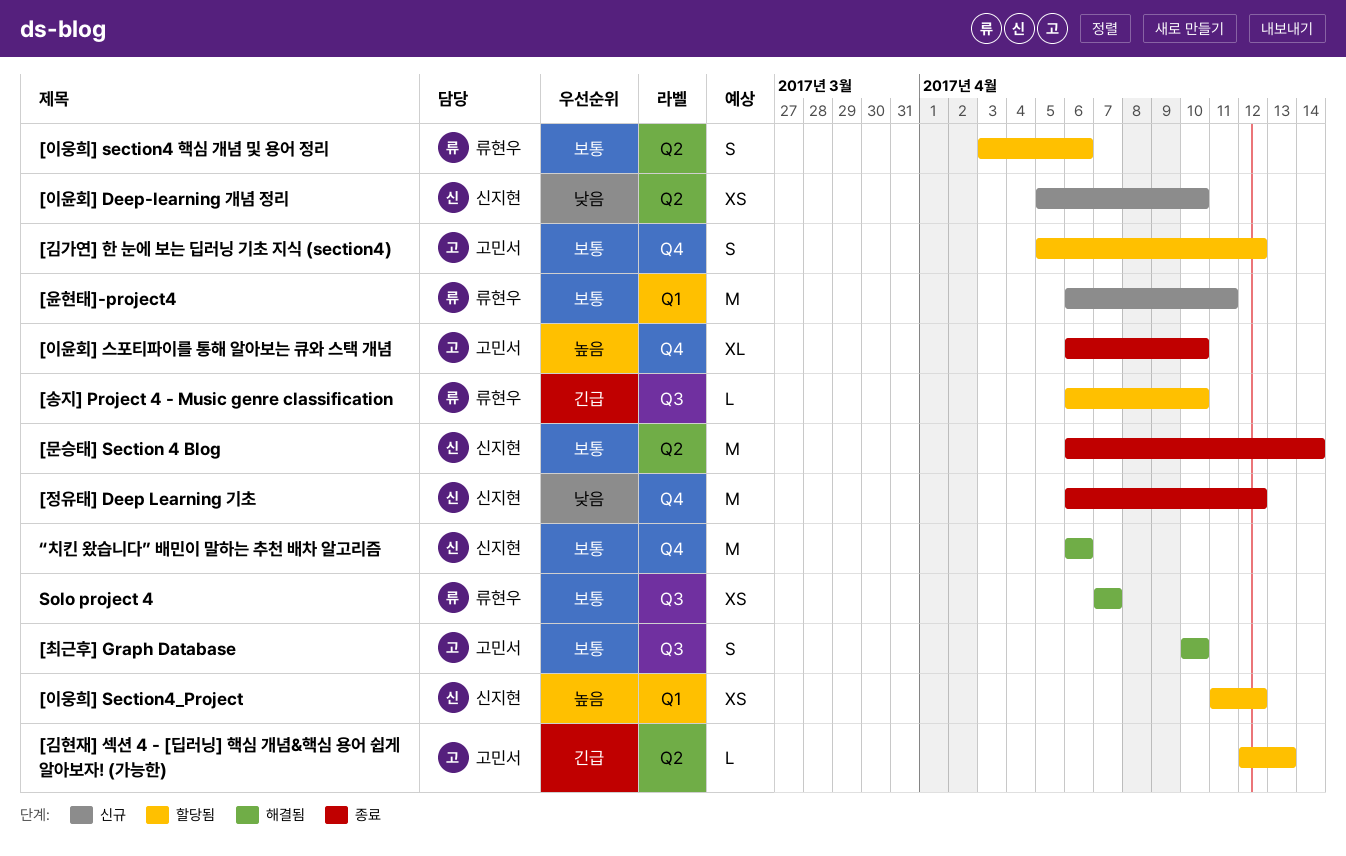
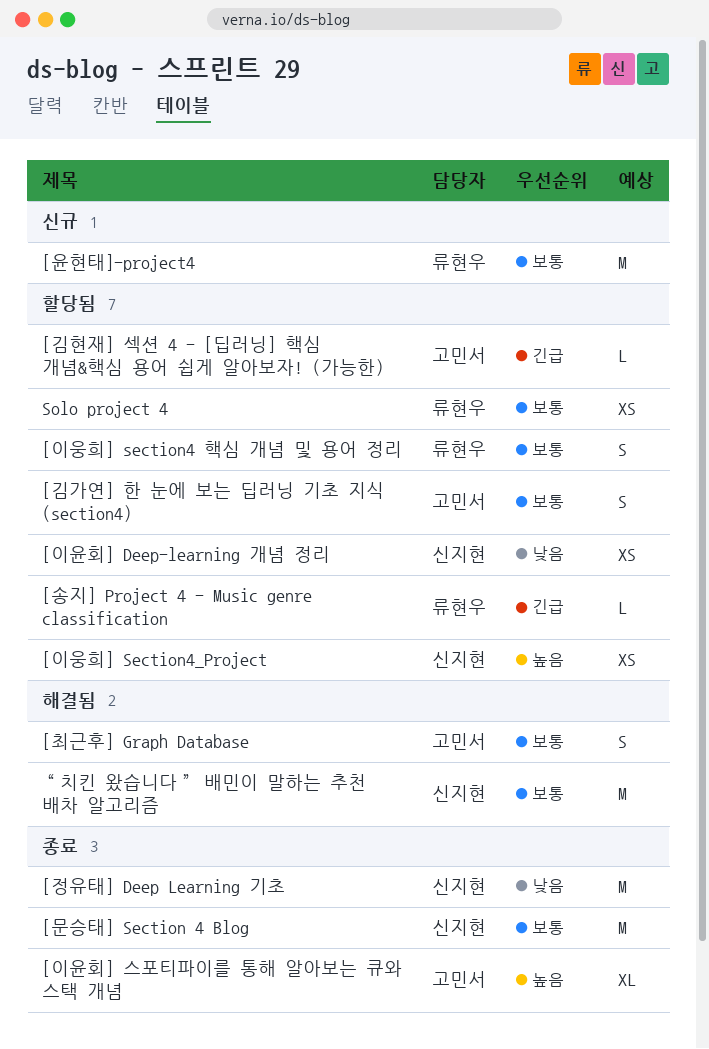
[이윤회] Deep-learning 개념 정리, status: 신규 -> 할당됨
Solo project 4, status: 해결됨 -> 할당됨

